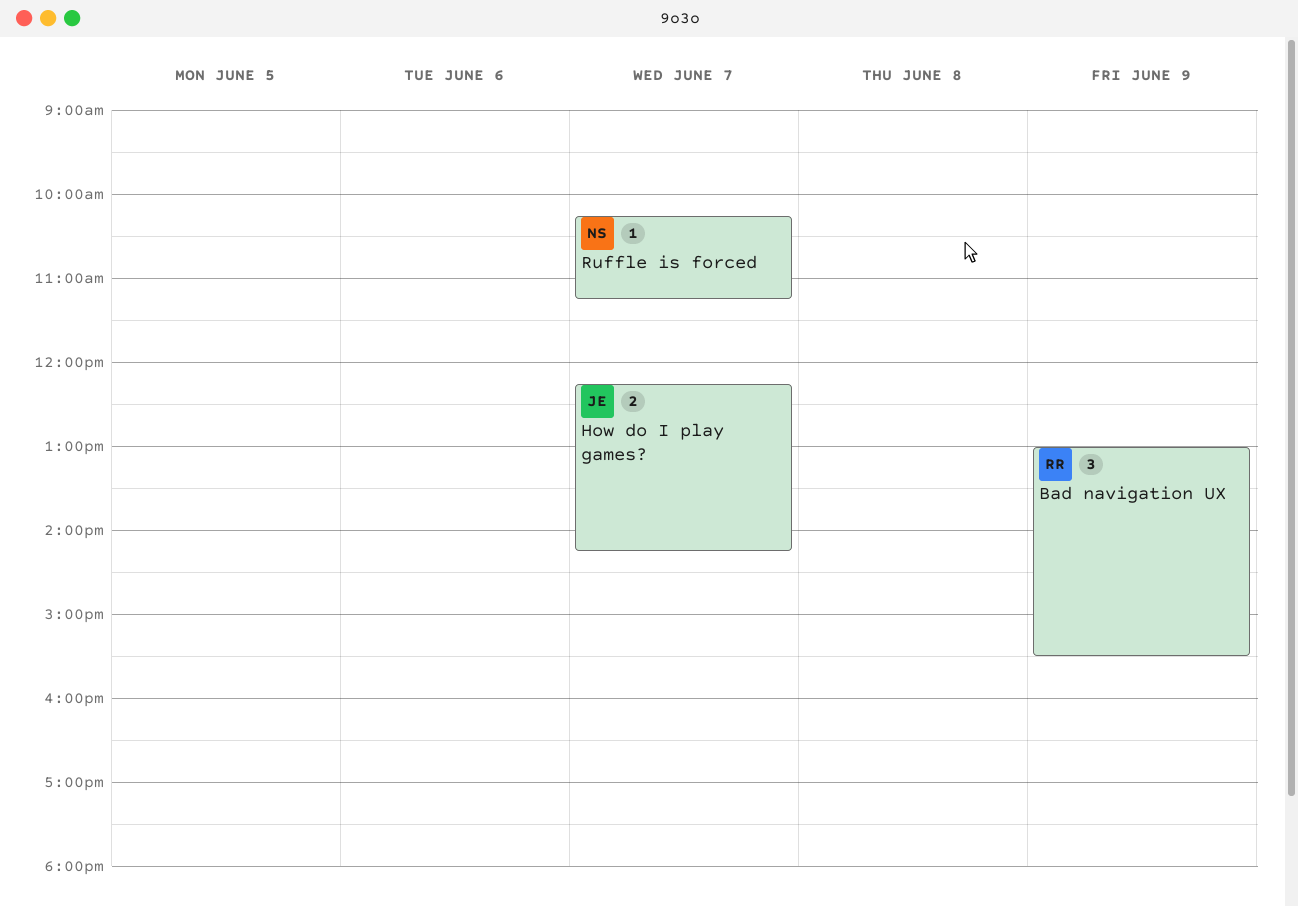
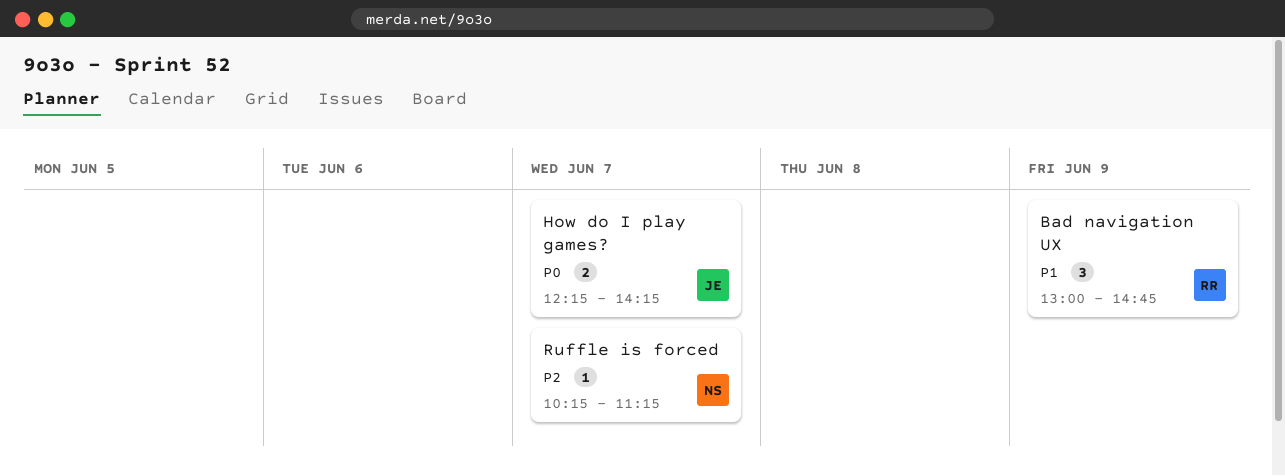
Bad navigation UX, ends: 15:30 -> 14:45

